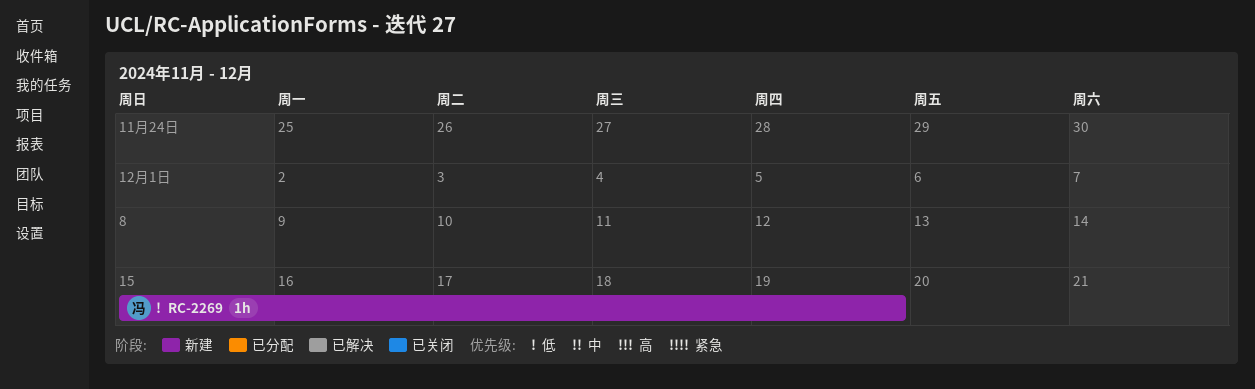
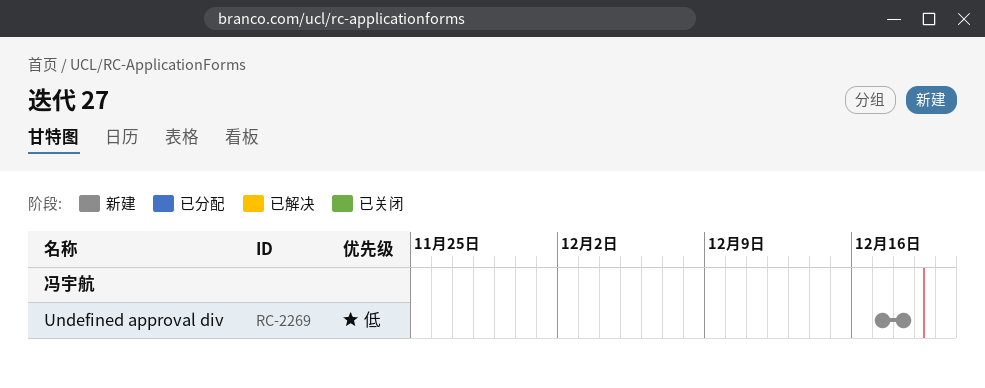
RC-2269, start: Dec 15 -> Dec 17
RC-2269, due: Dec 19 -> Dec 18

